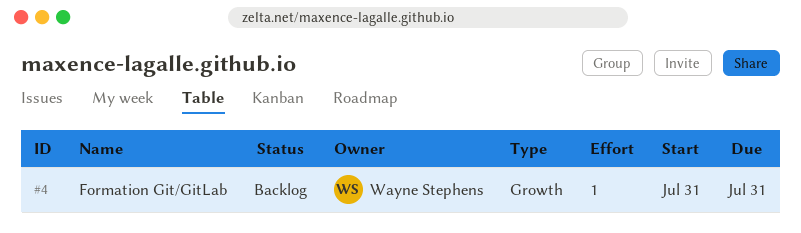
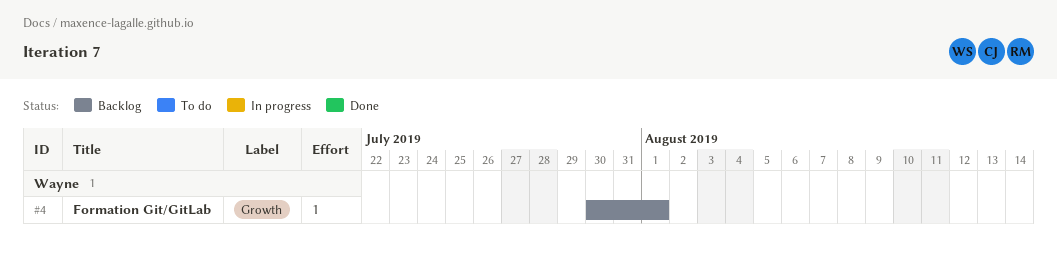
#4, start: Jul 31 -> Jul 30
#4, due: Jul 31 -> Aug 1

